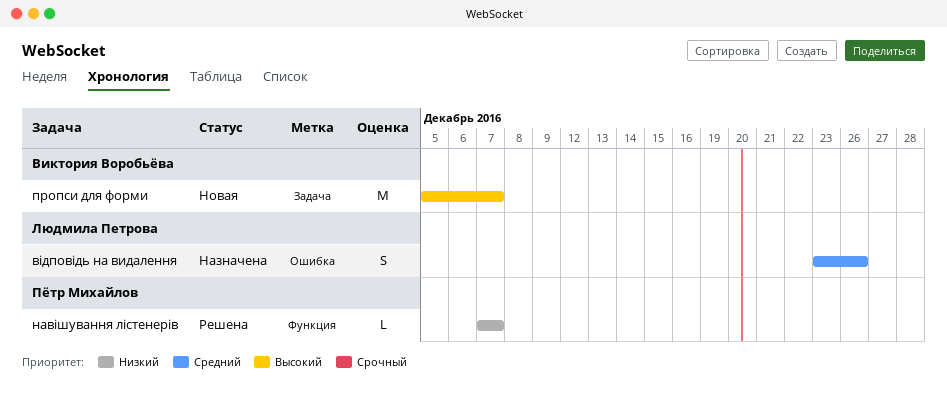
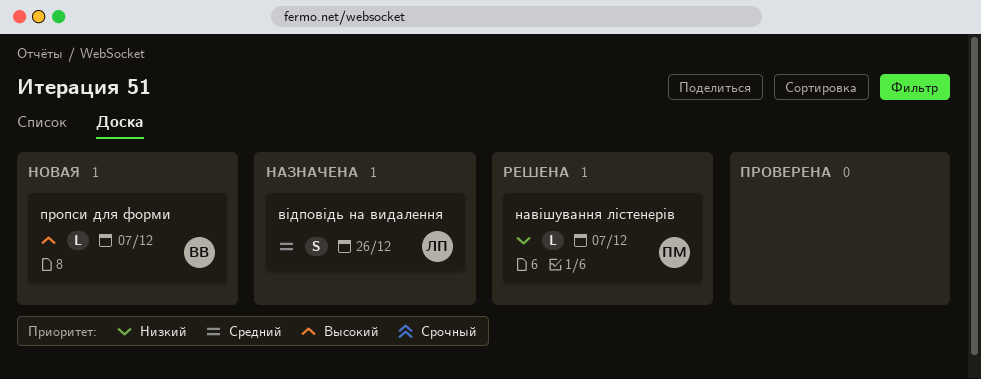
пропси для форми, estimate: M -> L

